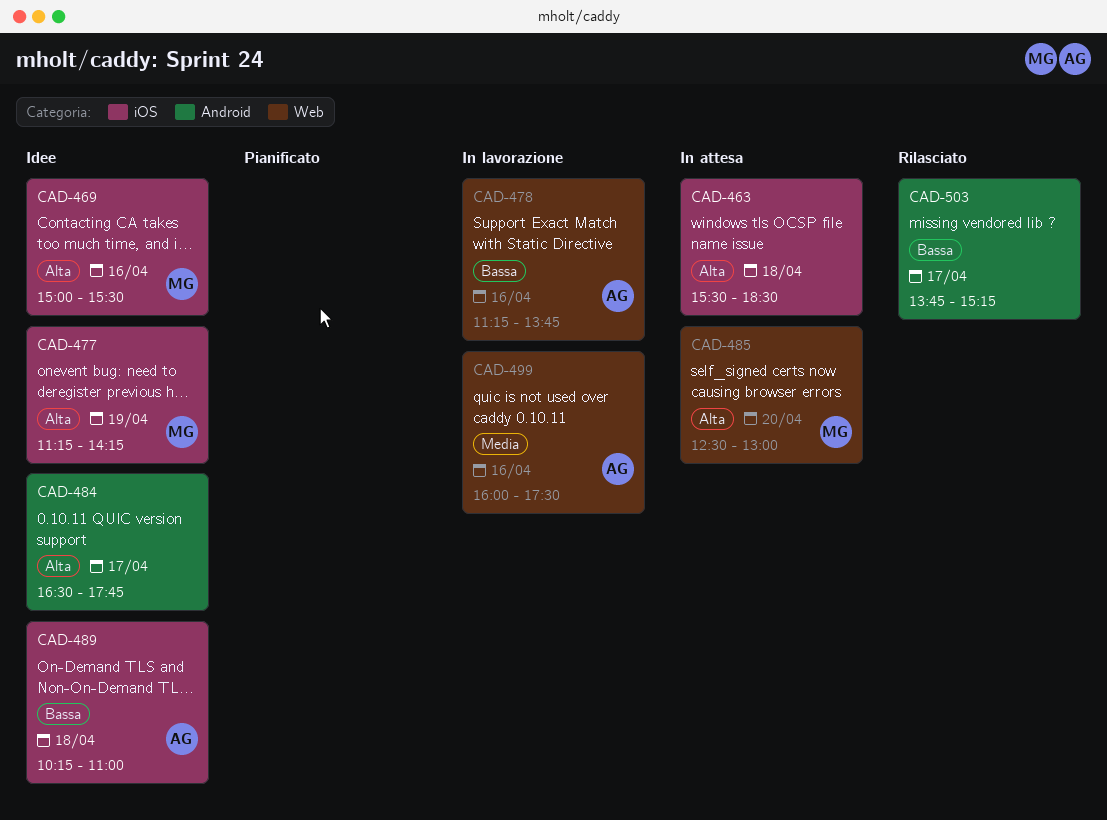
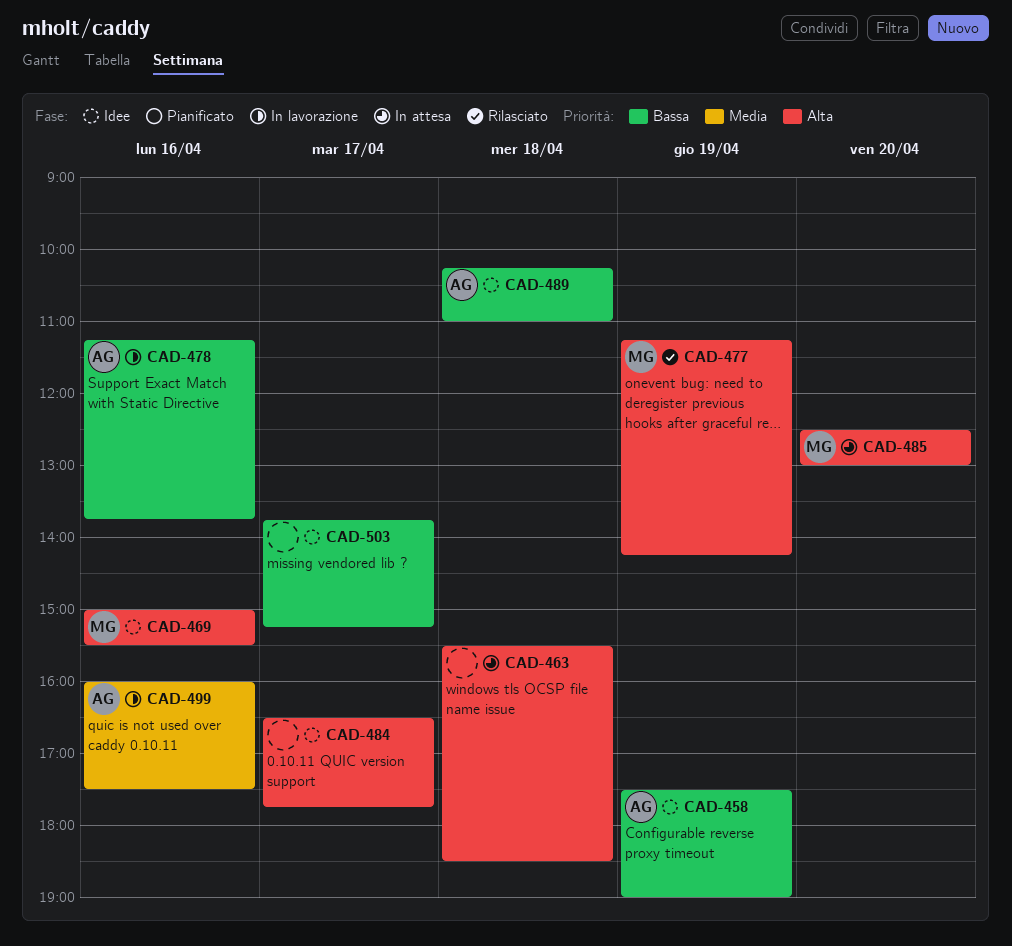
CAD-458: none -> present
CAD-477, status: Idee -> Rilasciato
CAD-503, status: Rilasciato -> Idee

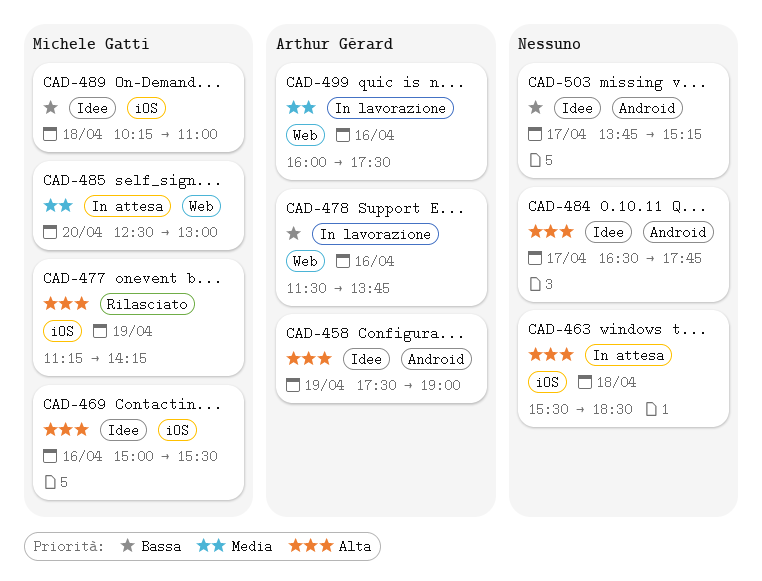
CAD-458, priority: Bassa -> Alta
CAD-478, begins: 11:15 -> 11:30
CAD-485, priority: Alta -> Media
CAD-489, owner: Arthur Gérard -> Michele Gatti

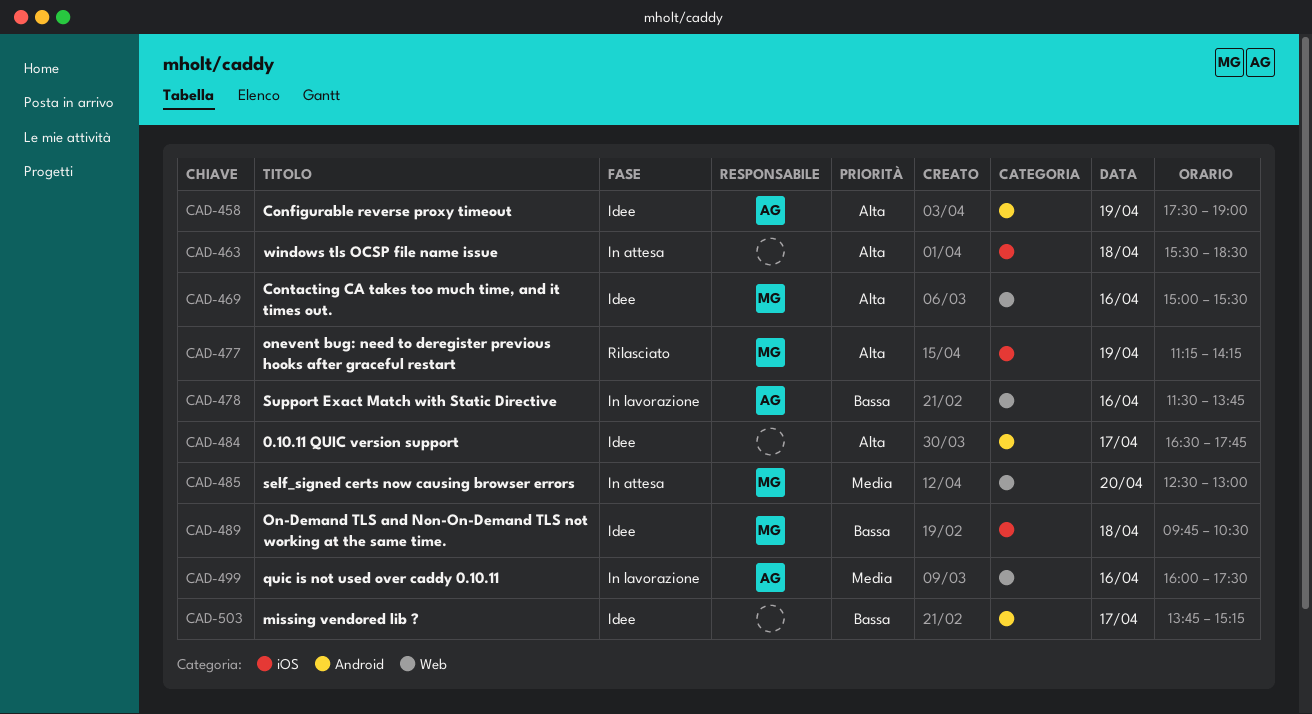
CAD-469, label: iOS -> Web
CAD-489, begins: 10:15 -> 09:45
CAD-489, ends: 11:00 -> 10:30

